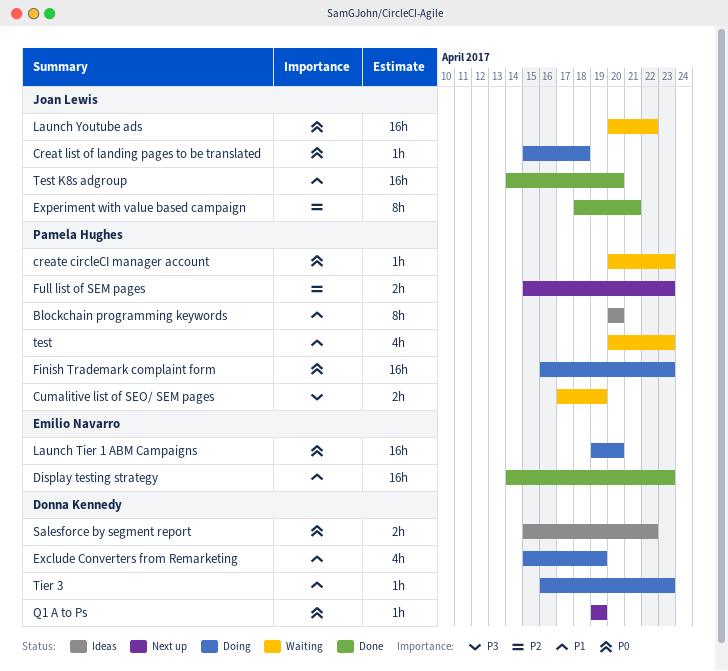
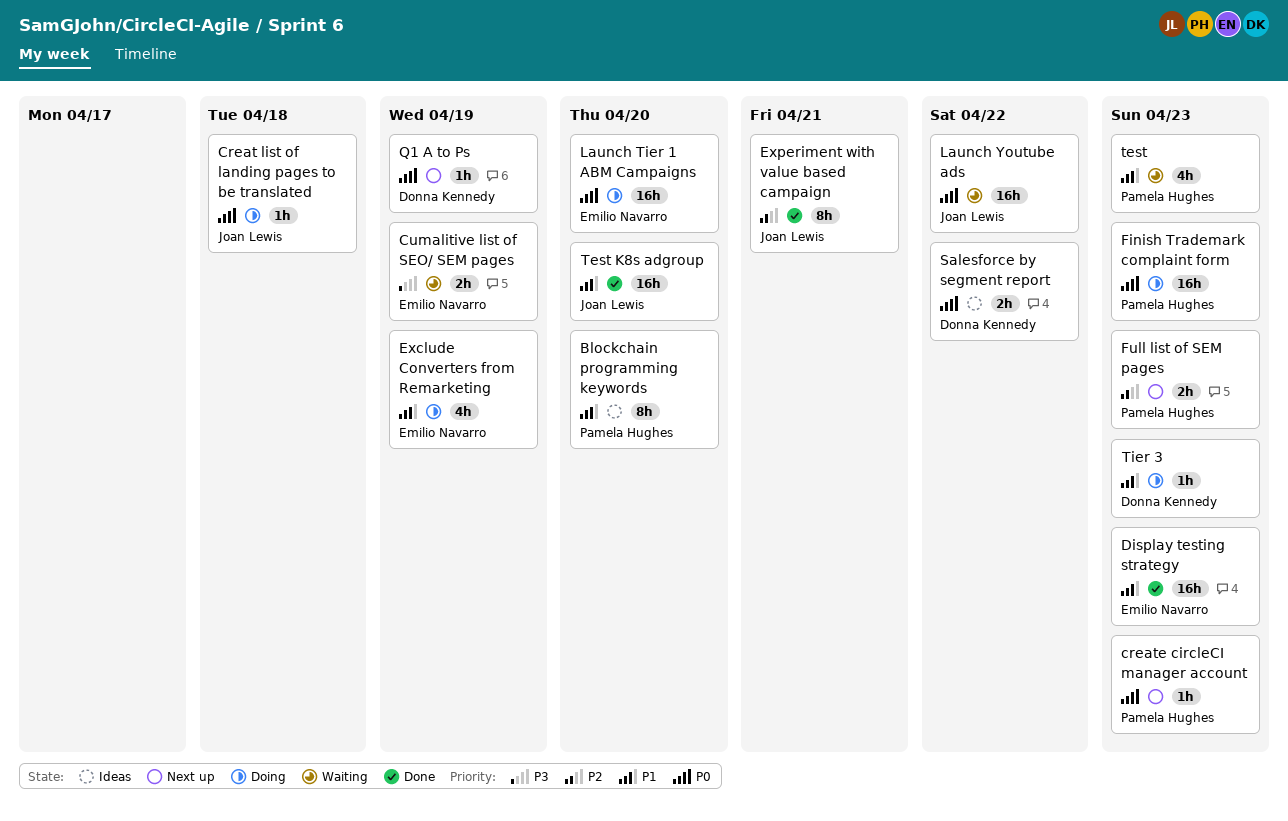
create circleCI manager account, status: Waiting -> Next up
Cumalitive list of SEO/ SEM pages, owner: Pamela Hughes -> Emilio Navarro
Exclude Converters from Remarketing, owner: Donna Kennedy -> Emilio Navarro

